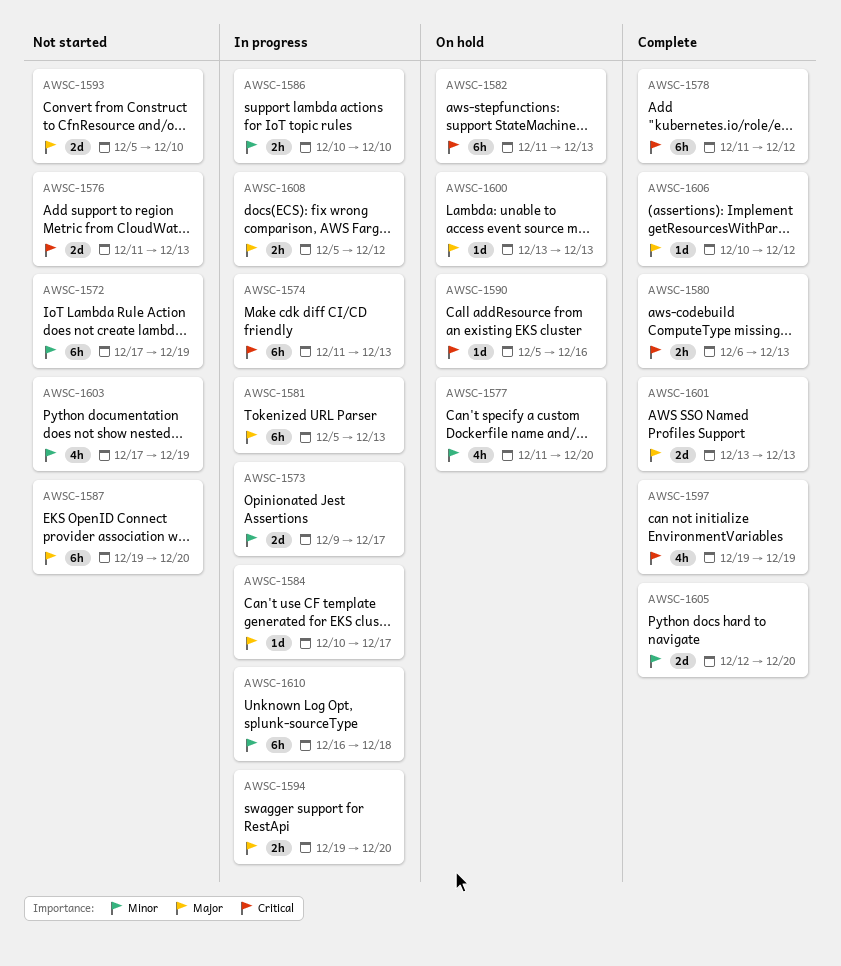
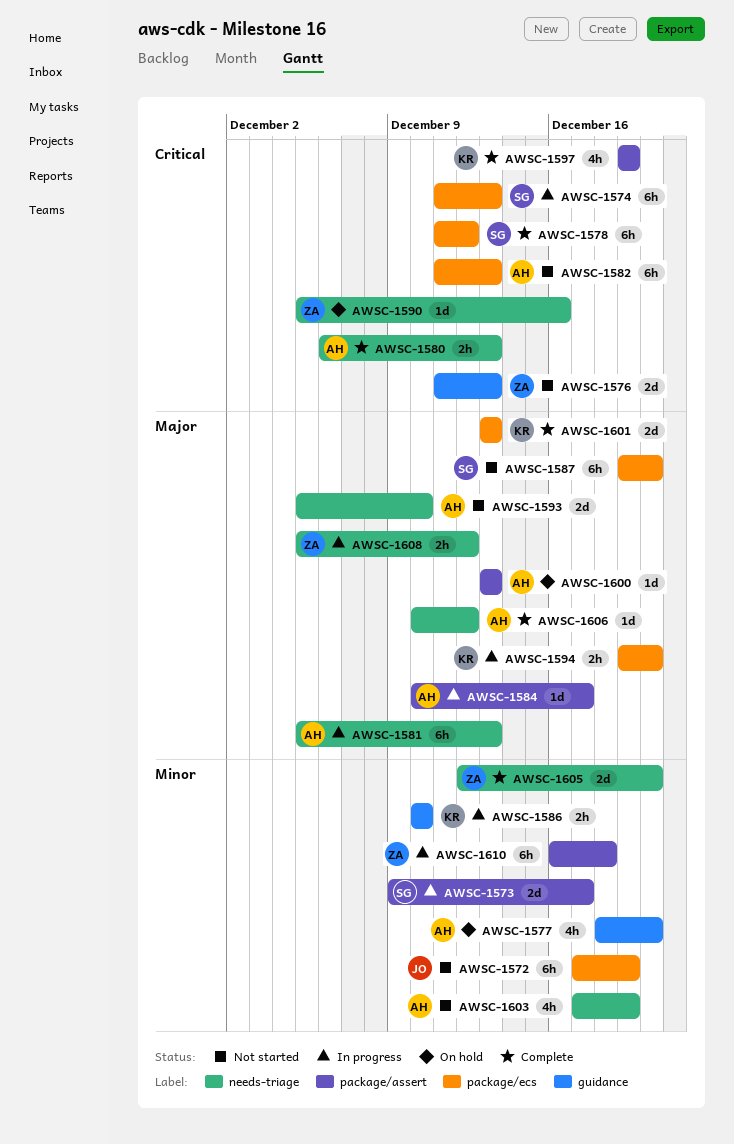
AWSC-1577, start: Dec 11 -> Dec 18
AWSC-1582, status: On hold -> Not started

